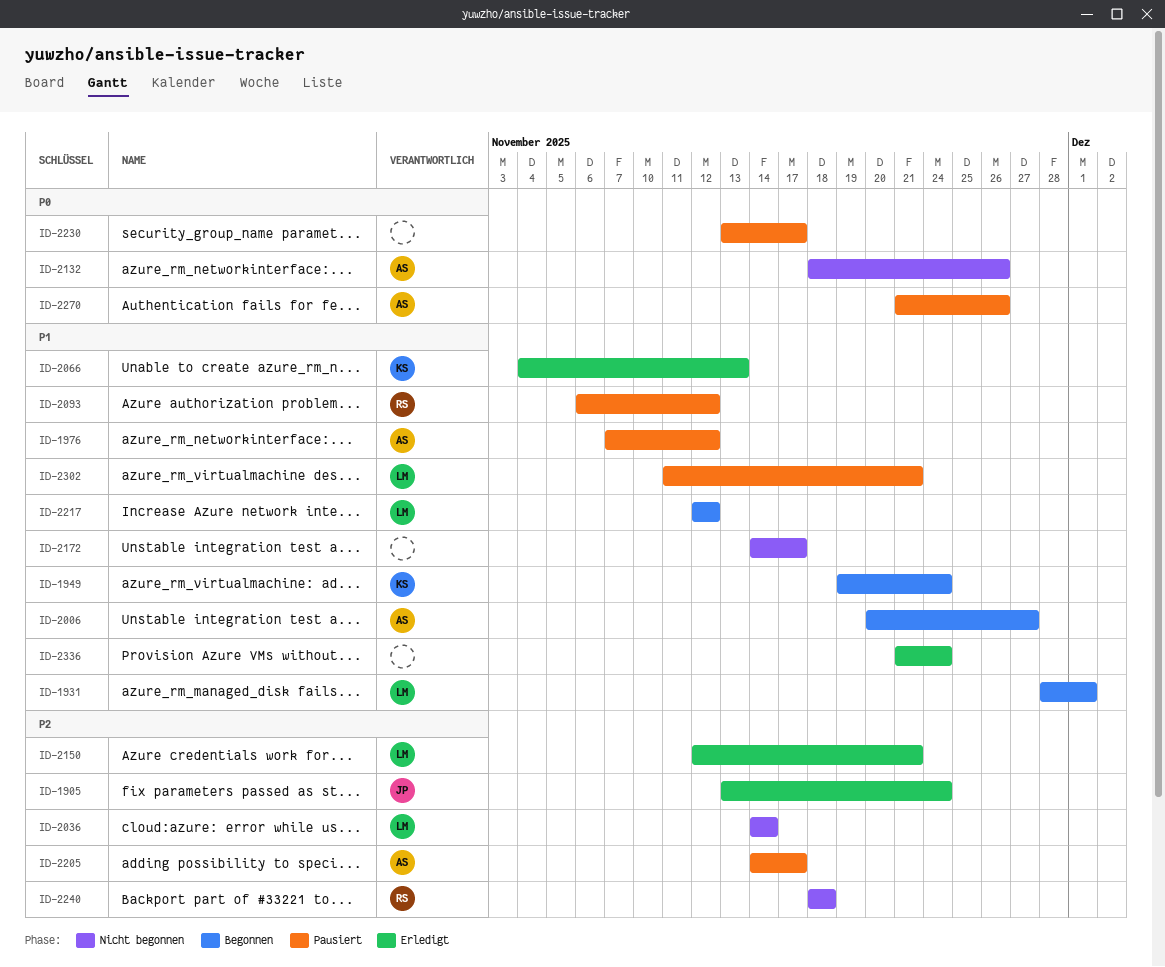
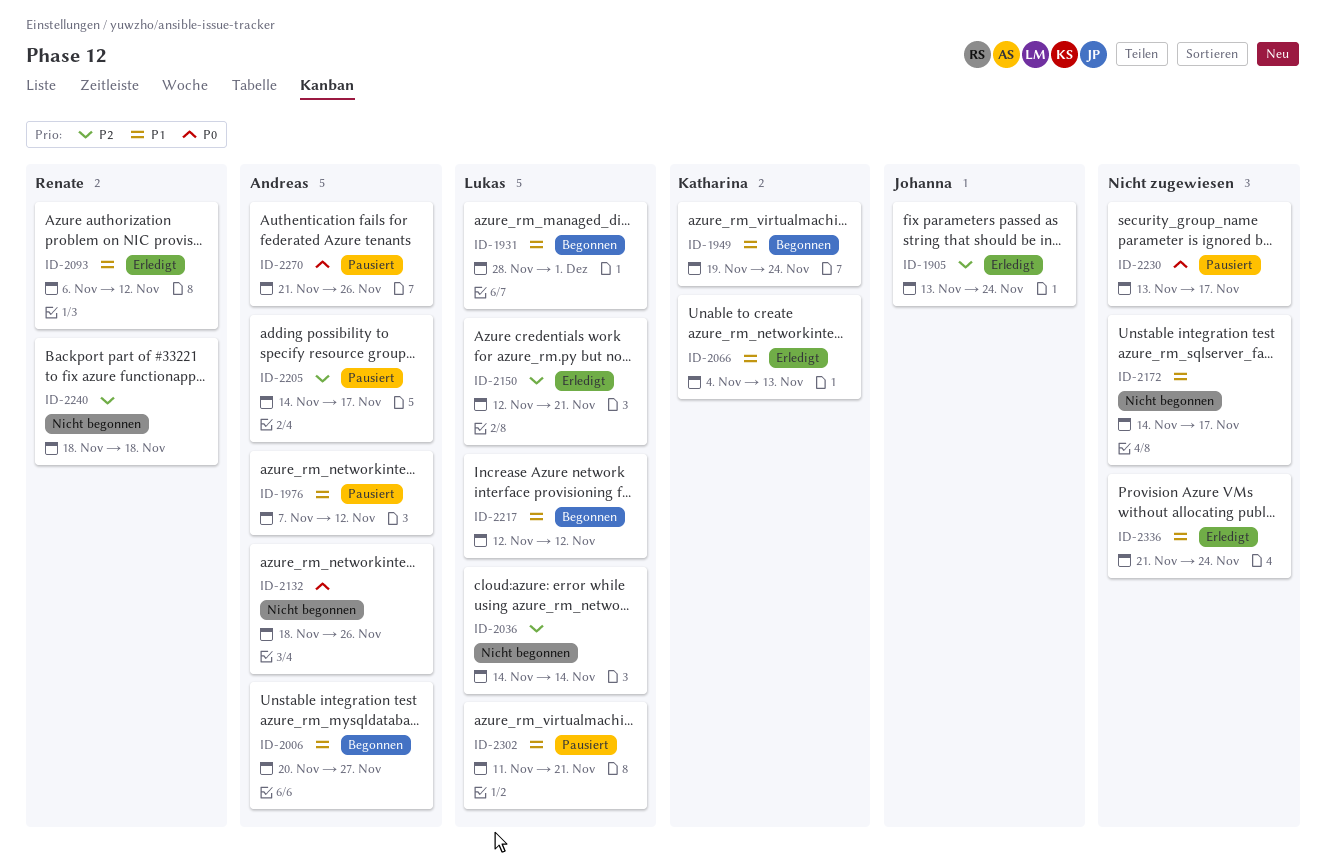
ID-2093, status: Pausiert -> Erledigt

